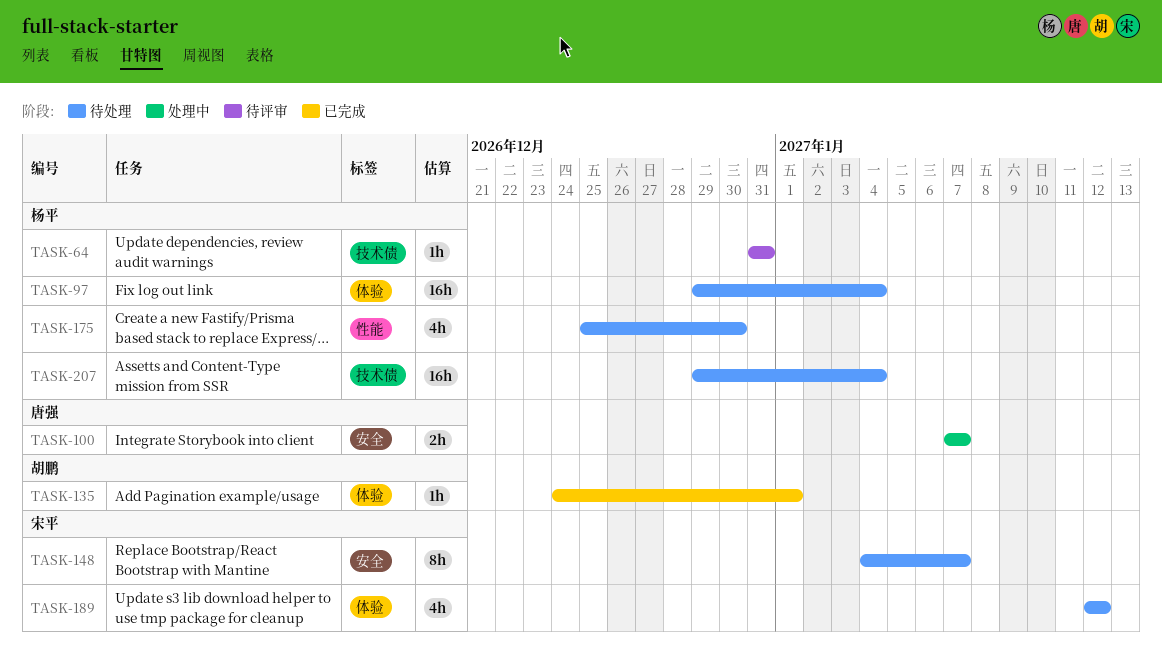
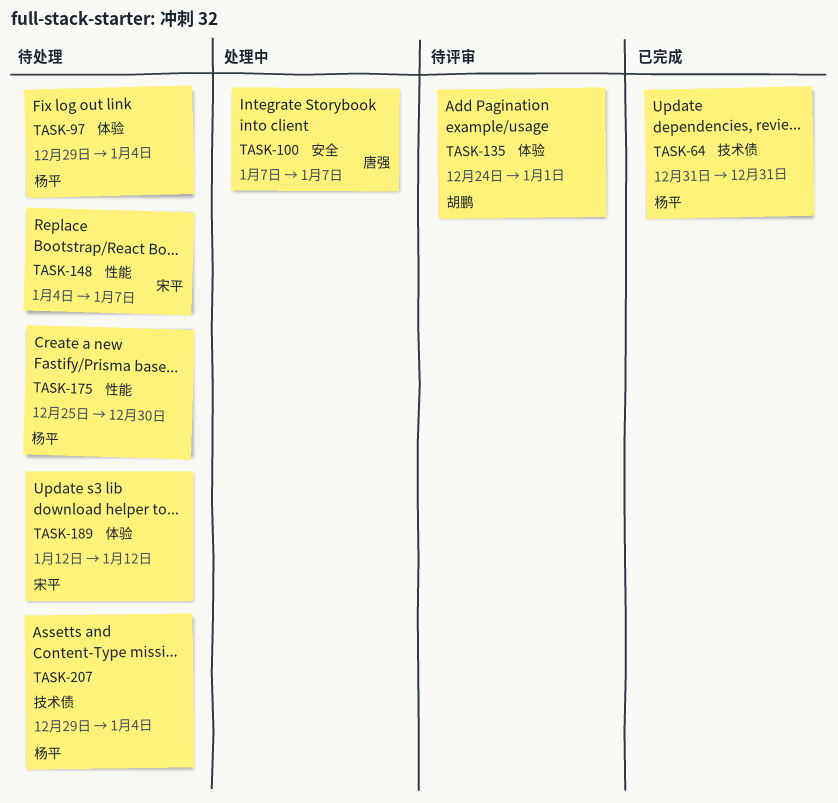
TASK-64, status: 待评审 -> 已完成
TASK-135, status: 已完成 -> 待评审
TASK-148, label: 安全 -> 性能

